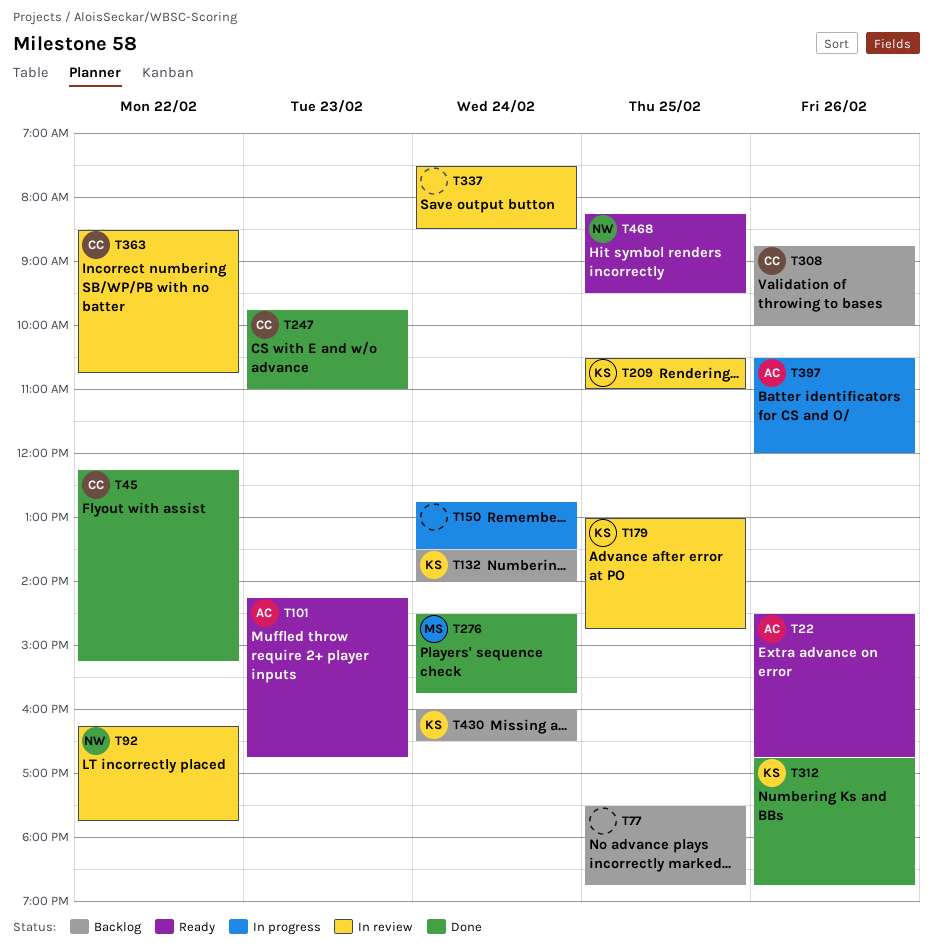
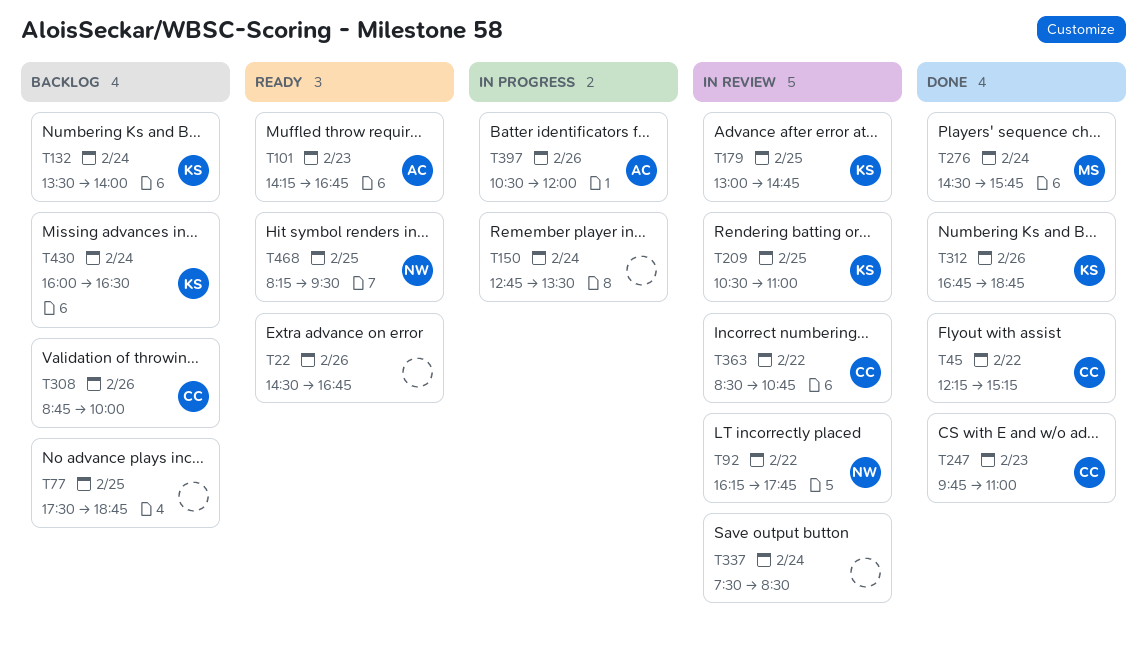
T22, owner: AC -> none

